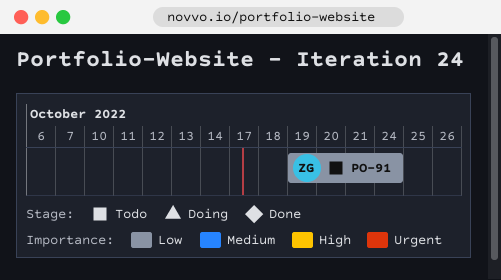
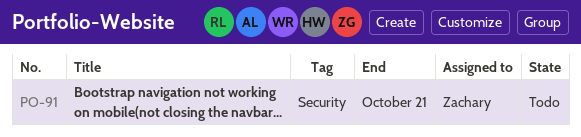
PO-91, due: Oct 24 -> Oct 21

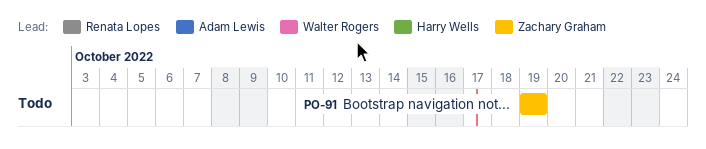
PO-91, due: Oct 21 -> Oct 19

